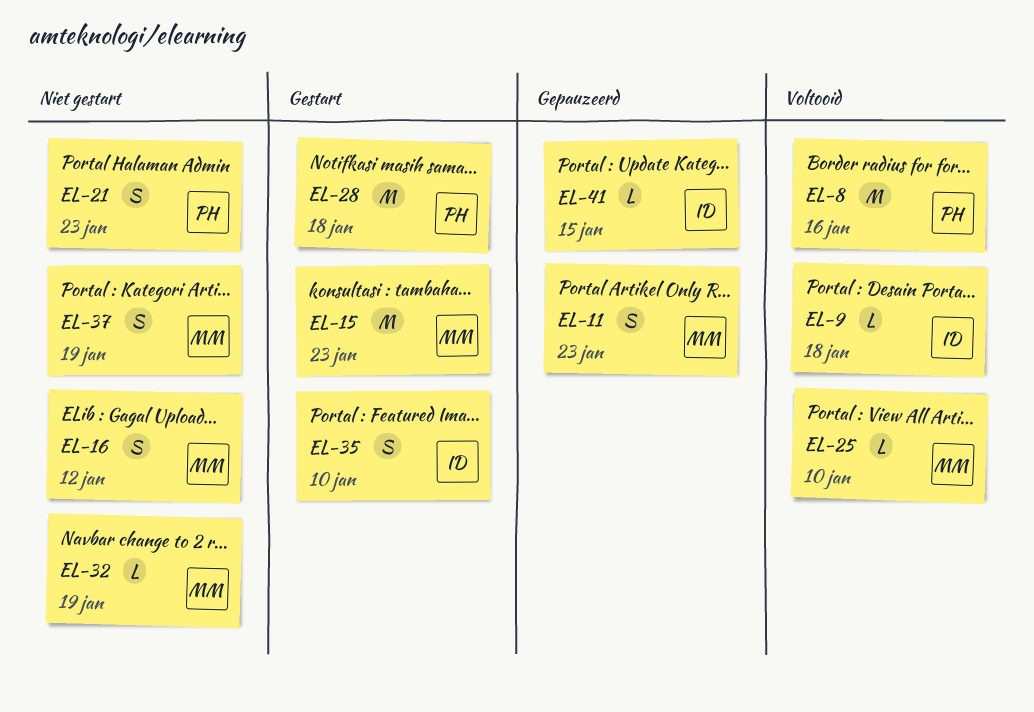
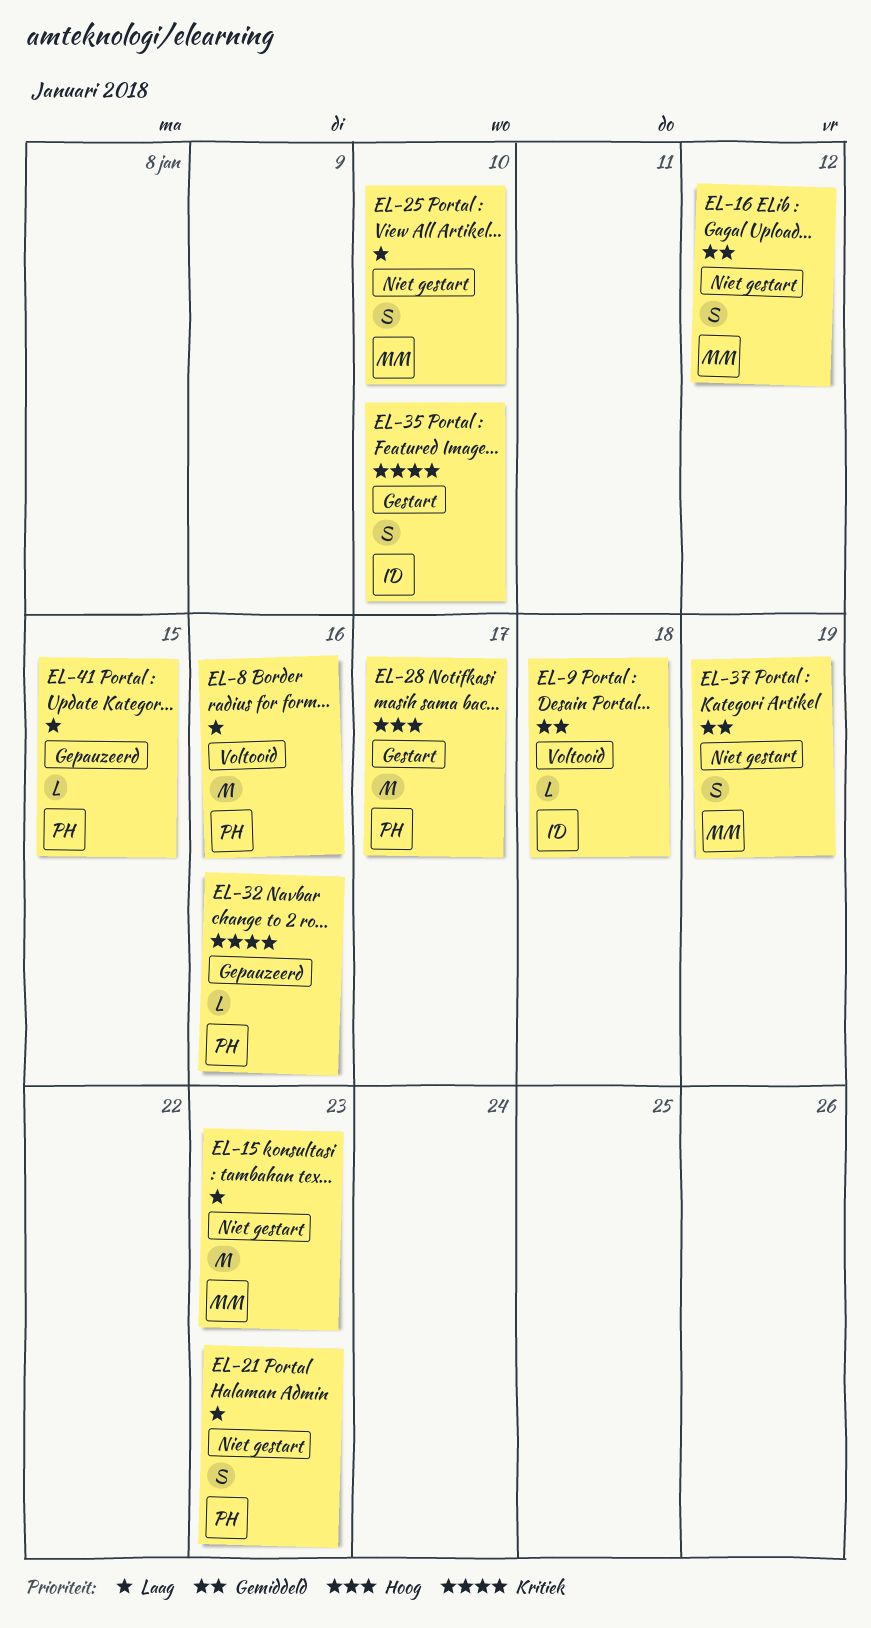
EL-11: present -> none
EL-15, status: Gestart -> Niet gestart
EL-25, status: Voltooid -> Niet gestart
EL-25, estimate: L -> S
EL-28, due: Jan 18 -> Jan 17
EL-32, status: Niet gestart -> Gepauzeerd
EL-32, owner: MM -> PH
EL-32, due: Jan 19 -> Jan 16
EL-41, owner: ID -> PH

